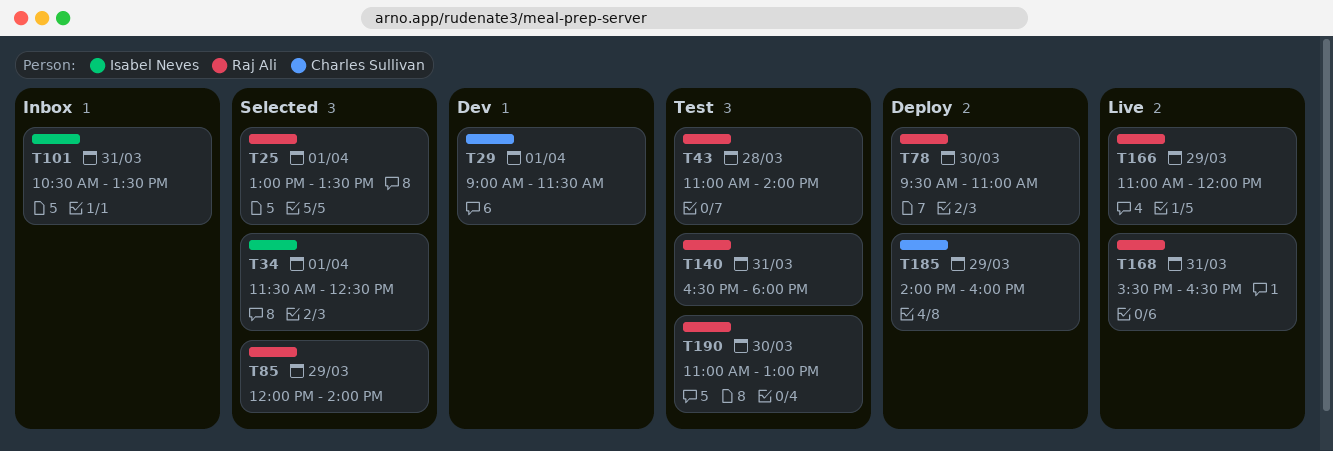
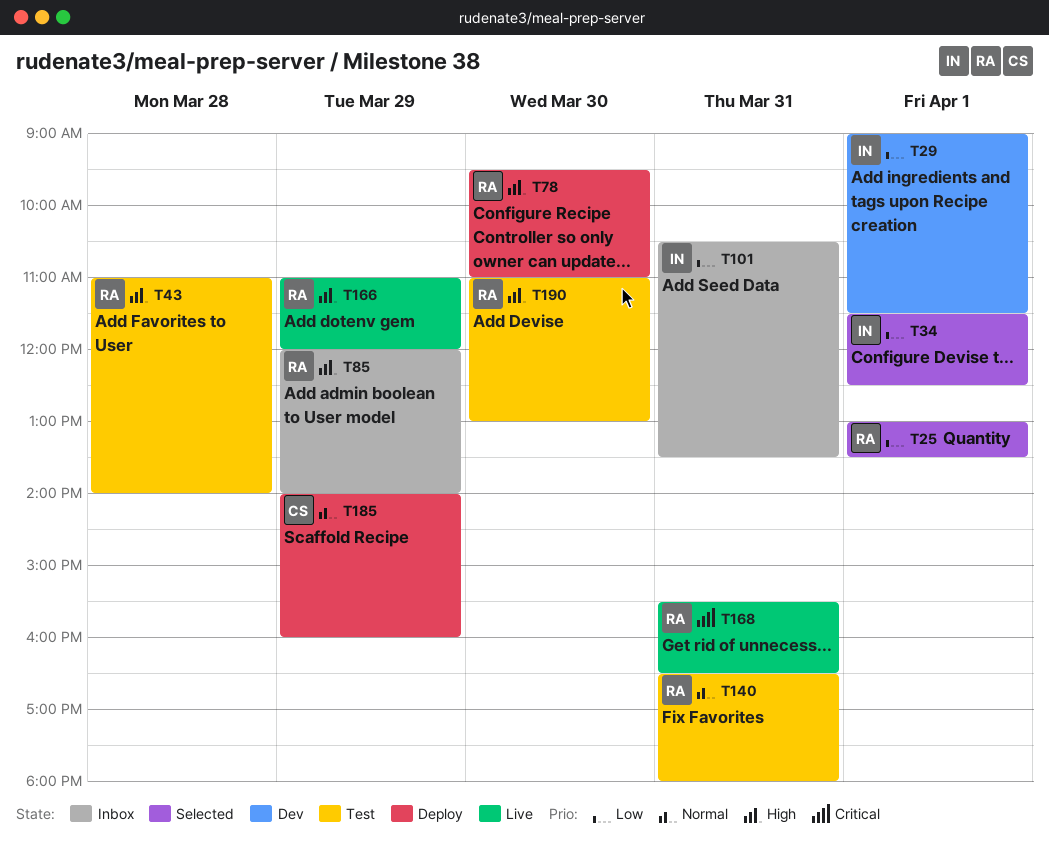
T29, owner: Charles Sullivan -> Isabel Neves
T85, status: Selected -> Inbox

